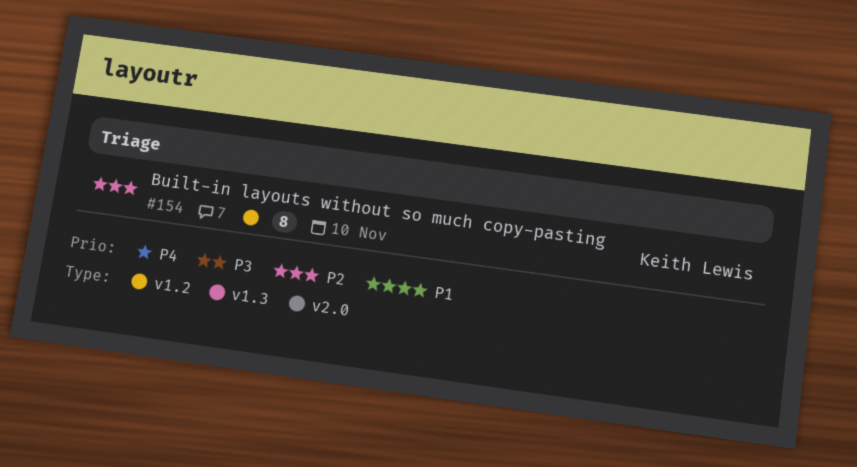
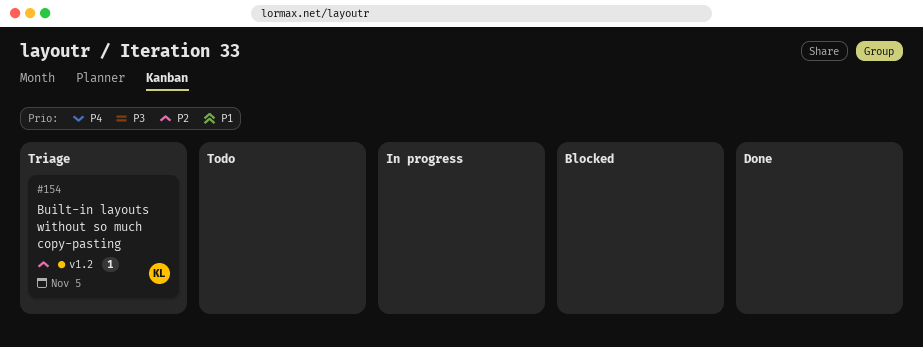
#154, estimate: 8 -> 1
#154, due: Nov 10 -> Nov 5

